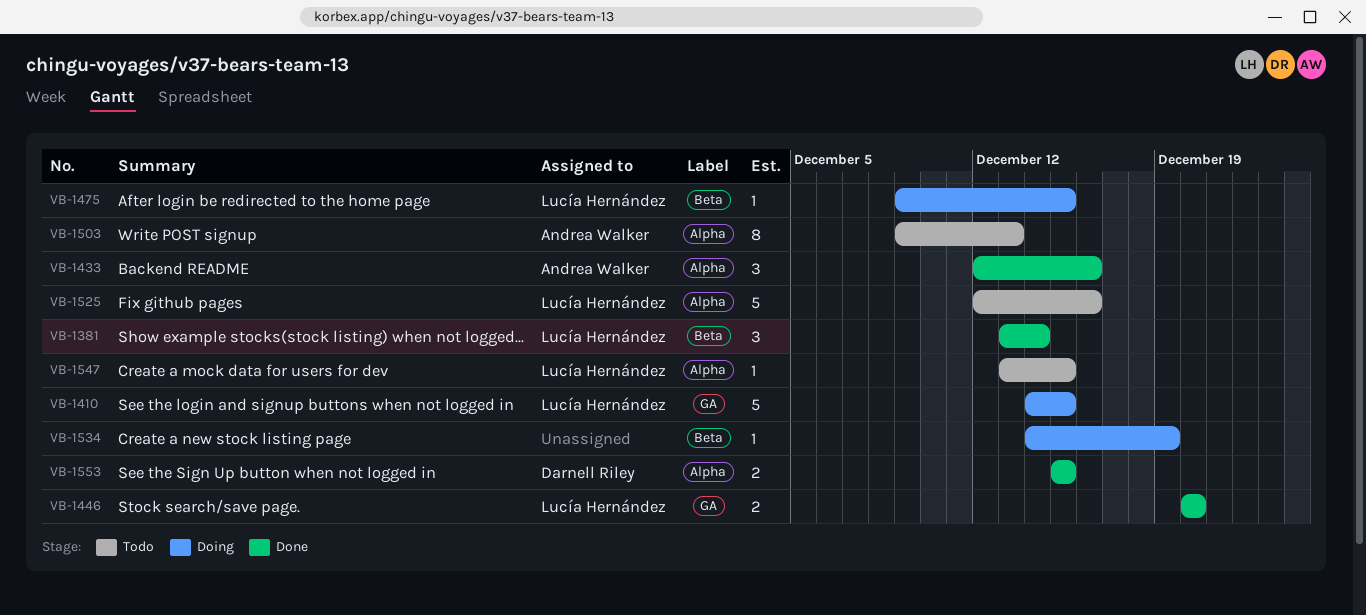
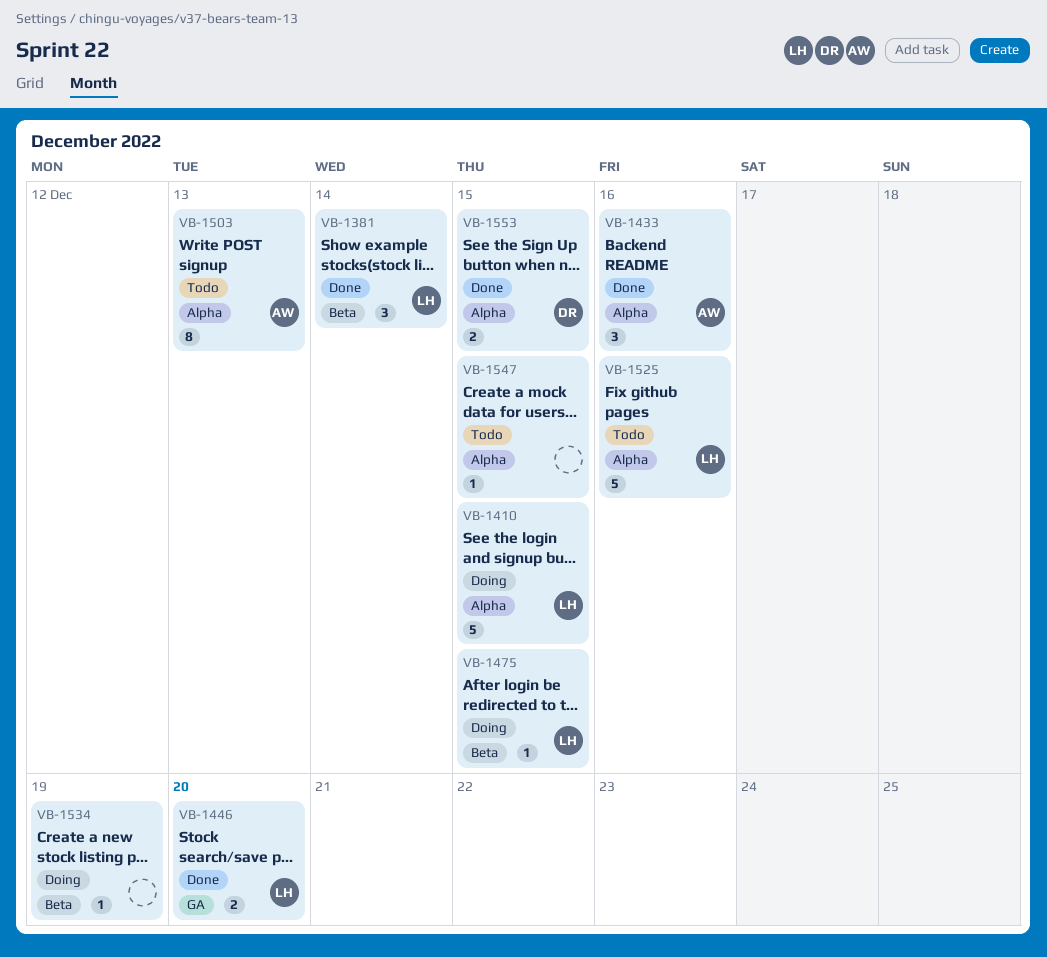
VB-1410, label: GA -> Alpha
VB-1547, owner: Lucía Hernández -> none

